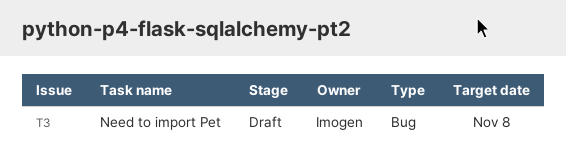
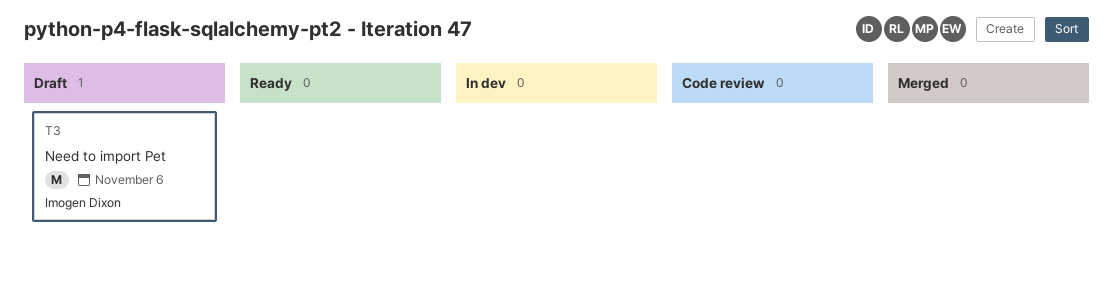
T3, due: Nov 8 -> Nov 6

